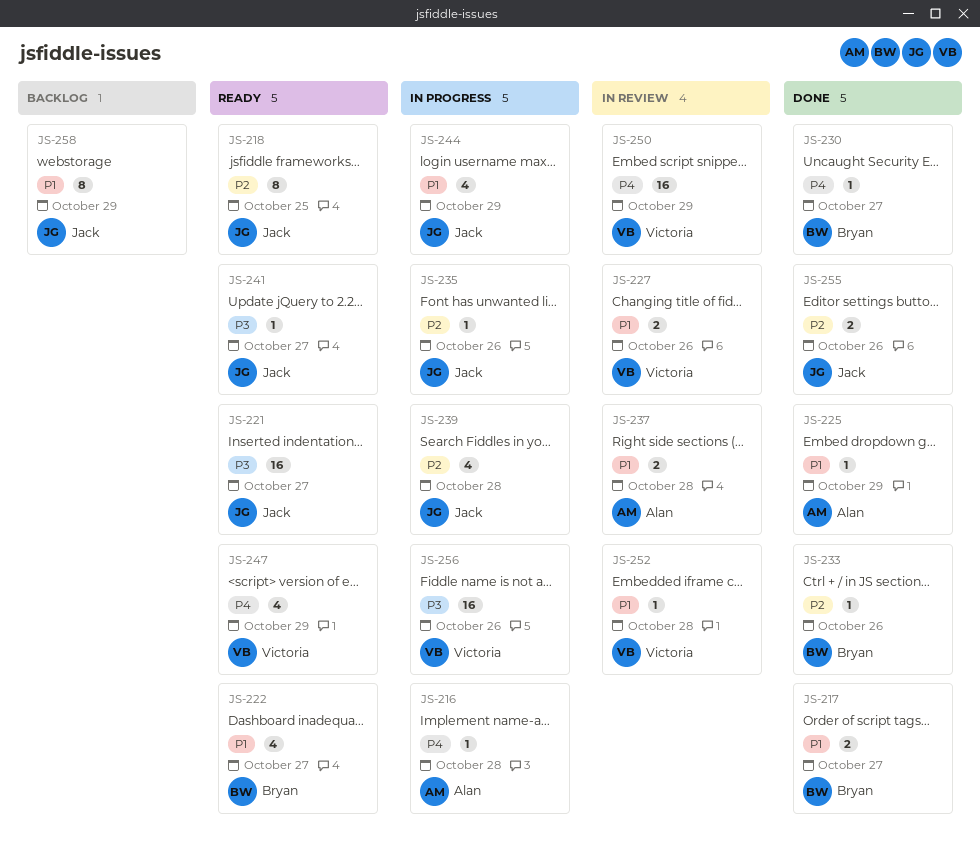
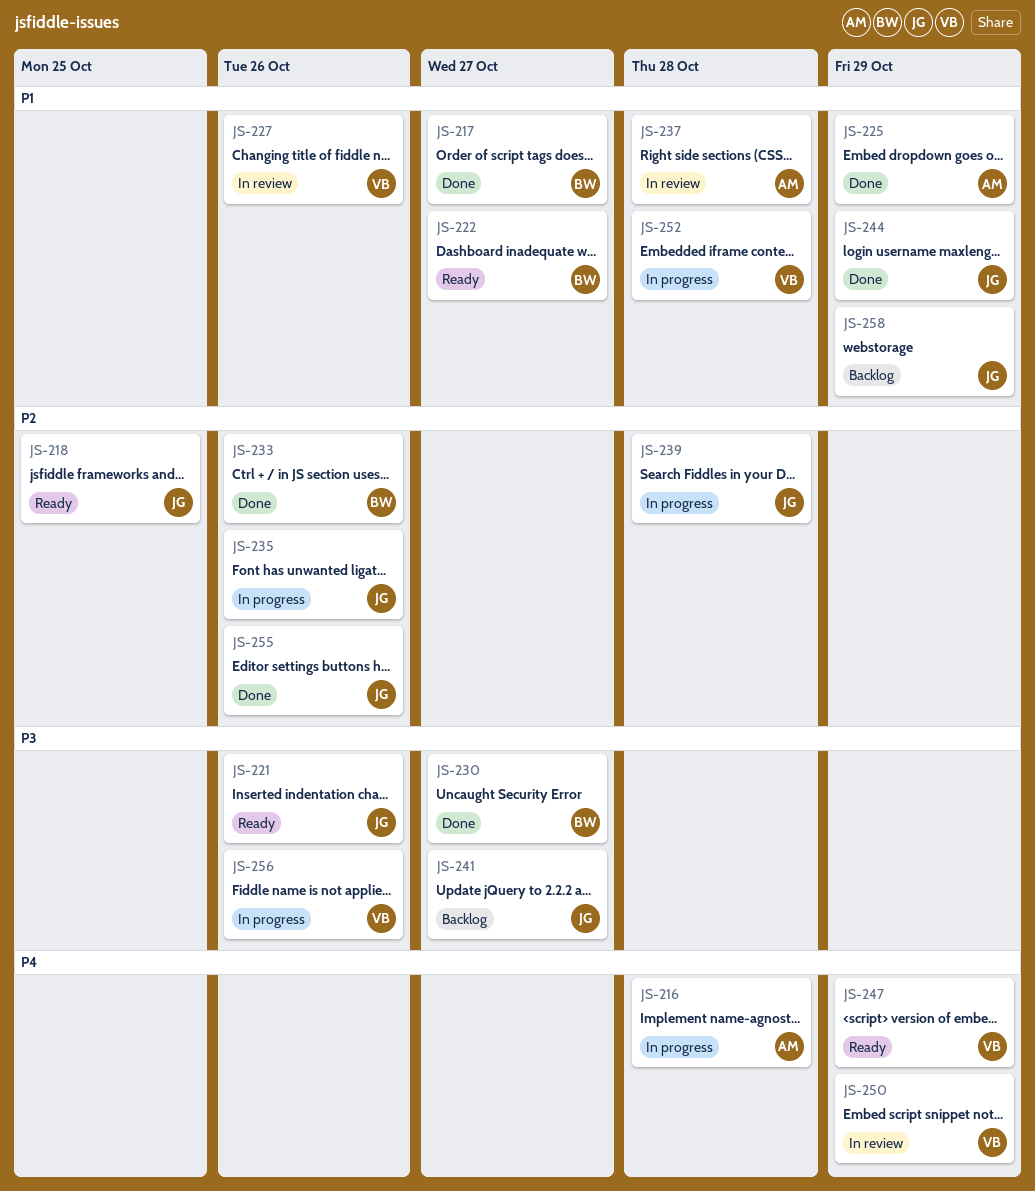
JS-221, due: Oct 27 -> Oct 26
JS-230, priority: P4 -> P3
JS-241, status: Ready -> Backlog
JS-244, status: In progress -> Done
JS-252, status: In review -> In progress

